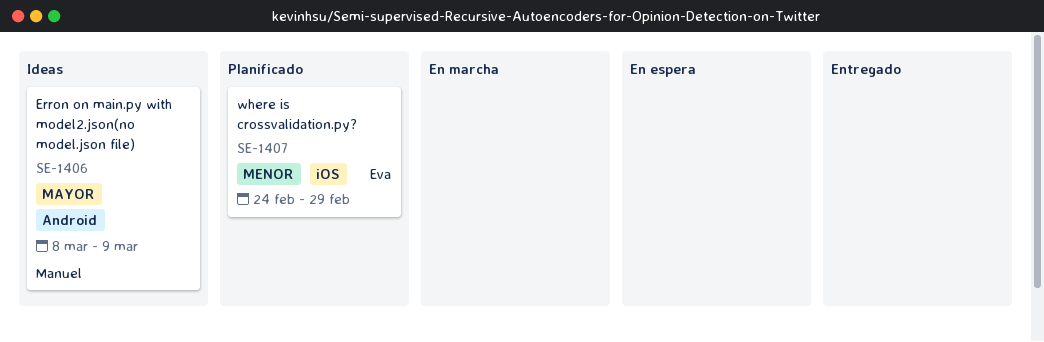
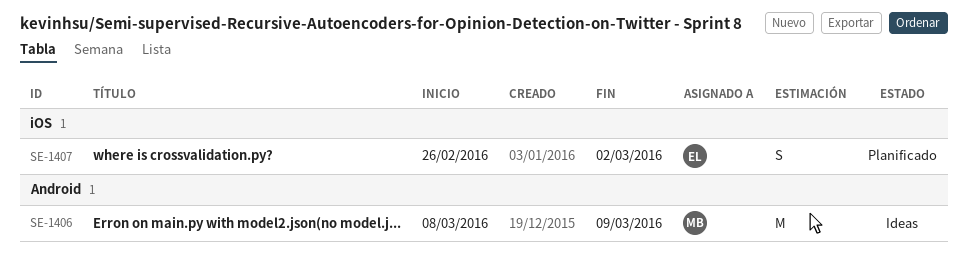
SE-1407, start: Feb 24 -> Feb 26
SE-1407, due: Feb 29 -> Mar 2

